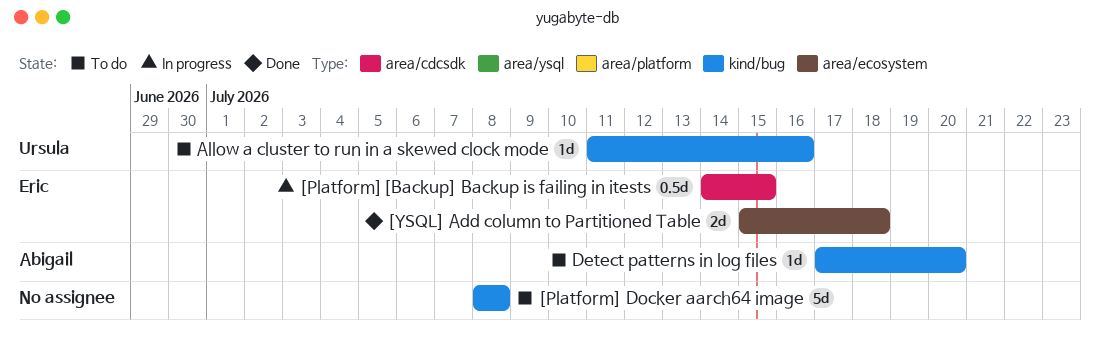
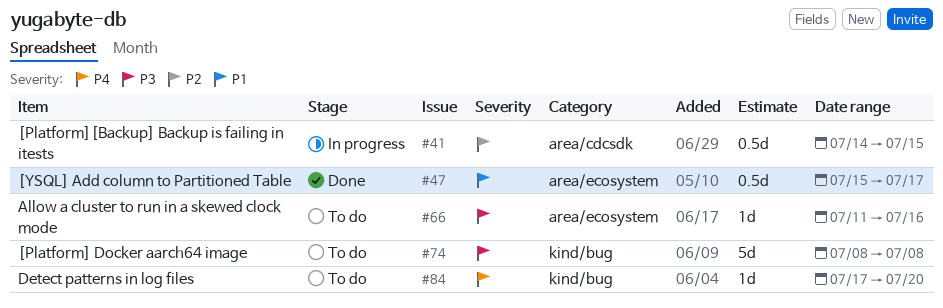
[YSQL] Add column to Partitioned Table, estimate: 2d -> 0.5d
[YSQL] Add column to Partitioned Table, due: Jul 18 -> Jul 17
Allow a cluster to run in a skewed clock mode, label: kind/bug -> area/ecosystem

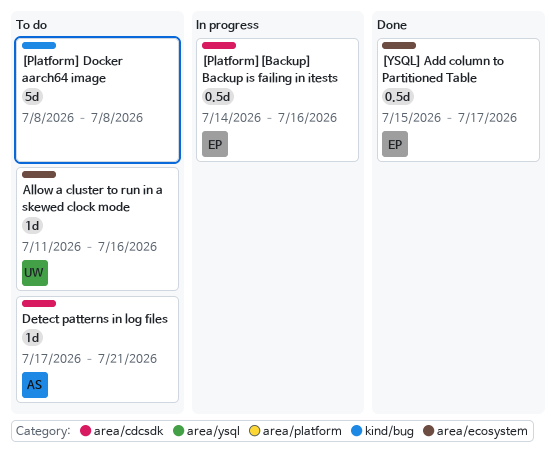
[Platform][Backup] Backup is failing in itests, due: Jul 15 -> Jul 16
Detect patterns in log files, label: kind/bug -> area/cdcsdk
Detect patterns in log files, due: Jul 20 -> Jul 21

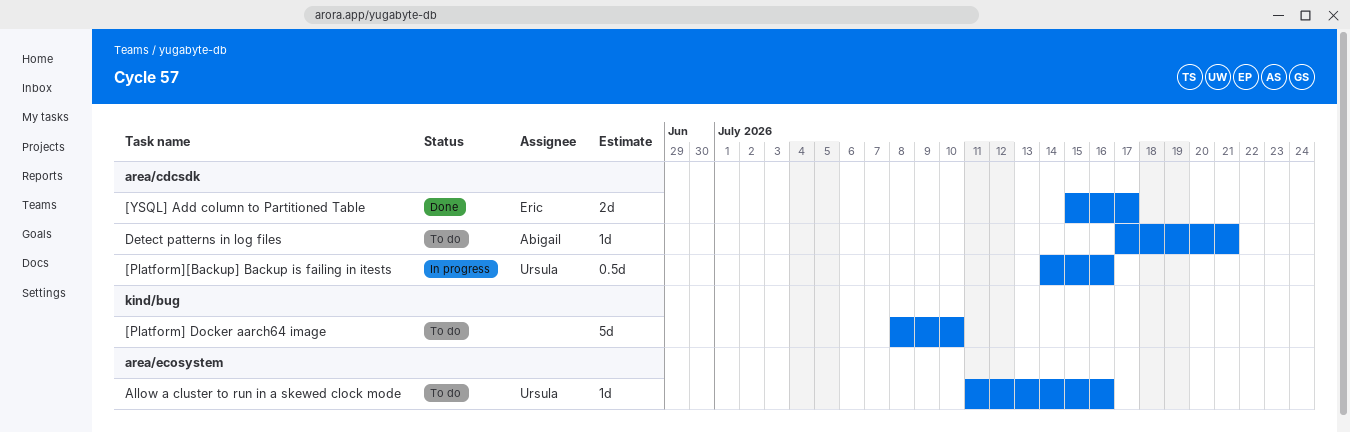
[Platform] Docker aarch64 image, due: Jul 8 -> Jul 10
[Platform][Backup] Backup is failing in itests, owner: Eric -> Ursula
[YSQL] Add column to Partitioned Table, label: area/ecosystem -> area/cdcsdk
[YSQL] Add column to Partitioned Table, estimate: 0.5d -> 2d

